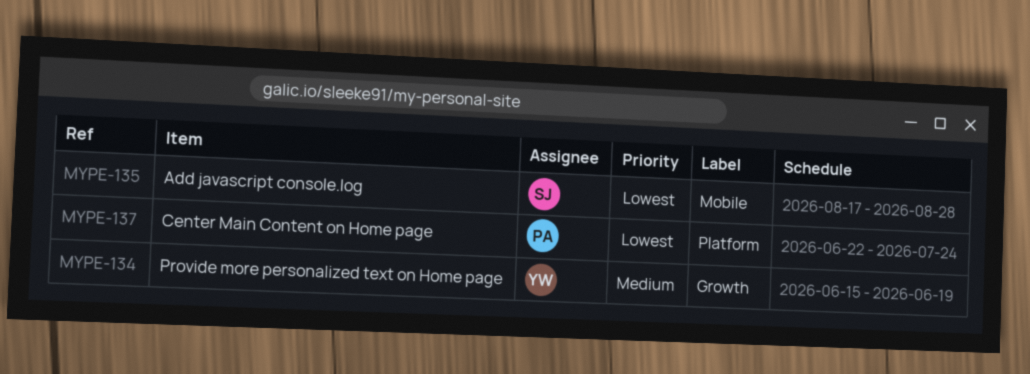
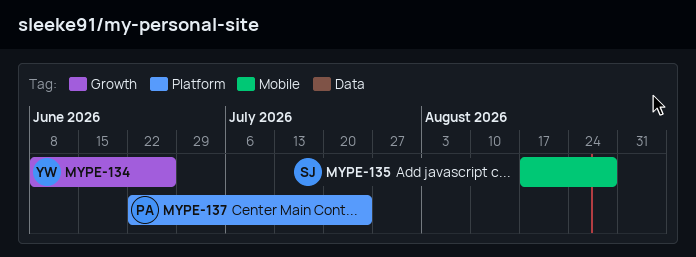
MYPE-134, start: Jun 15 -> Jun 8
MYPE-134, due: Jun 19 -> Jun 26

